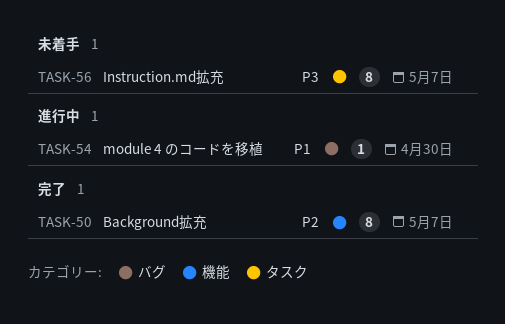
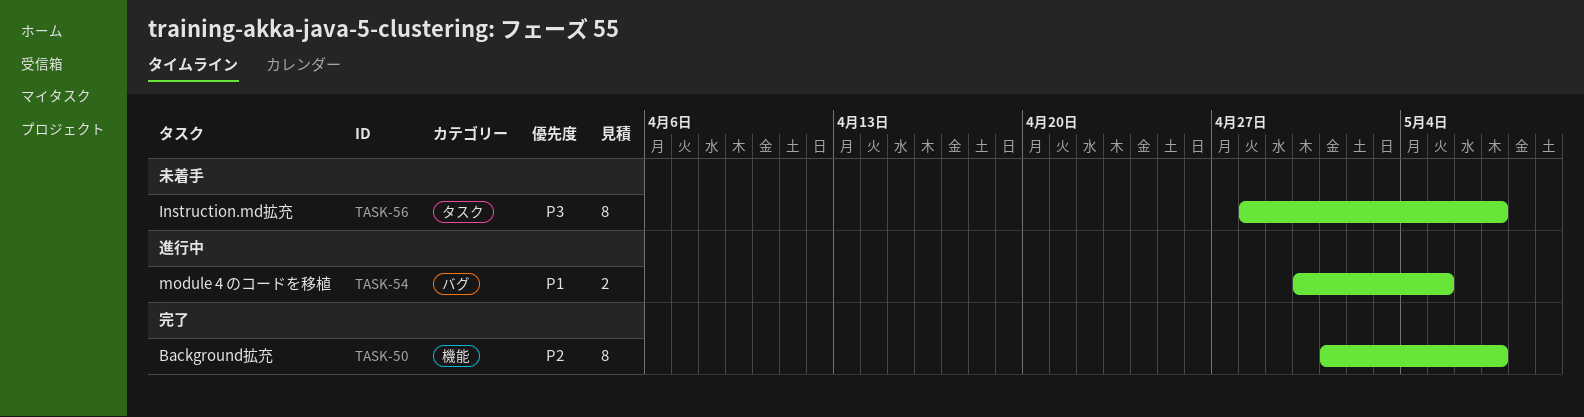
TASK-54, estimate: 1 -> 2
TASK-54, due: Apr 30 -> May 5

